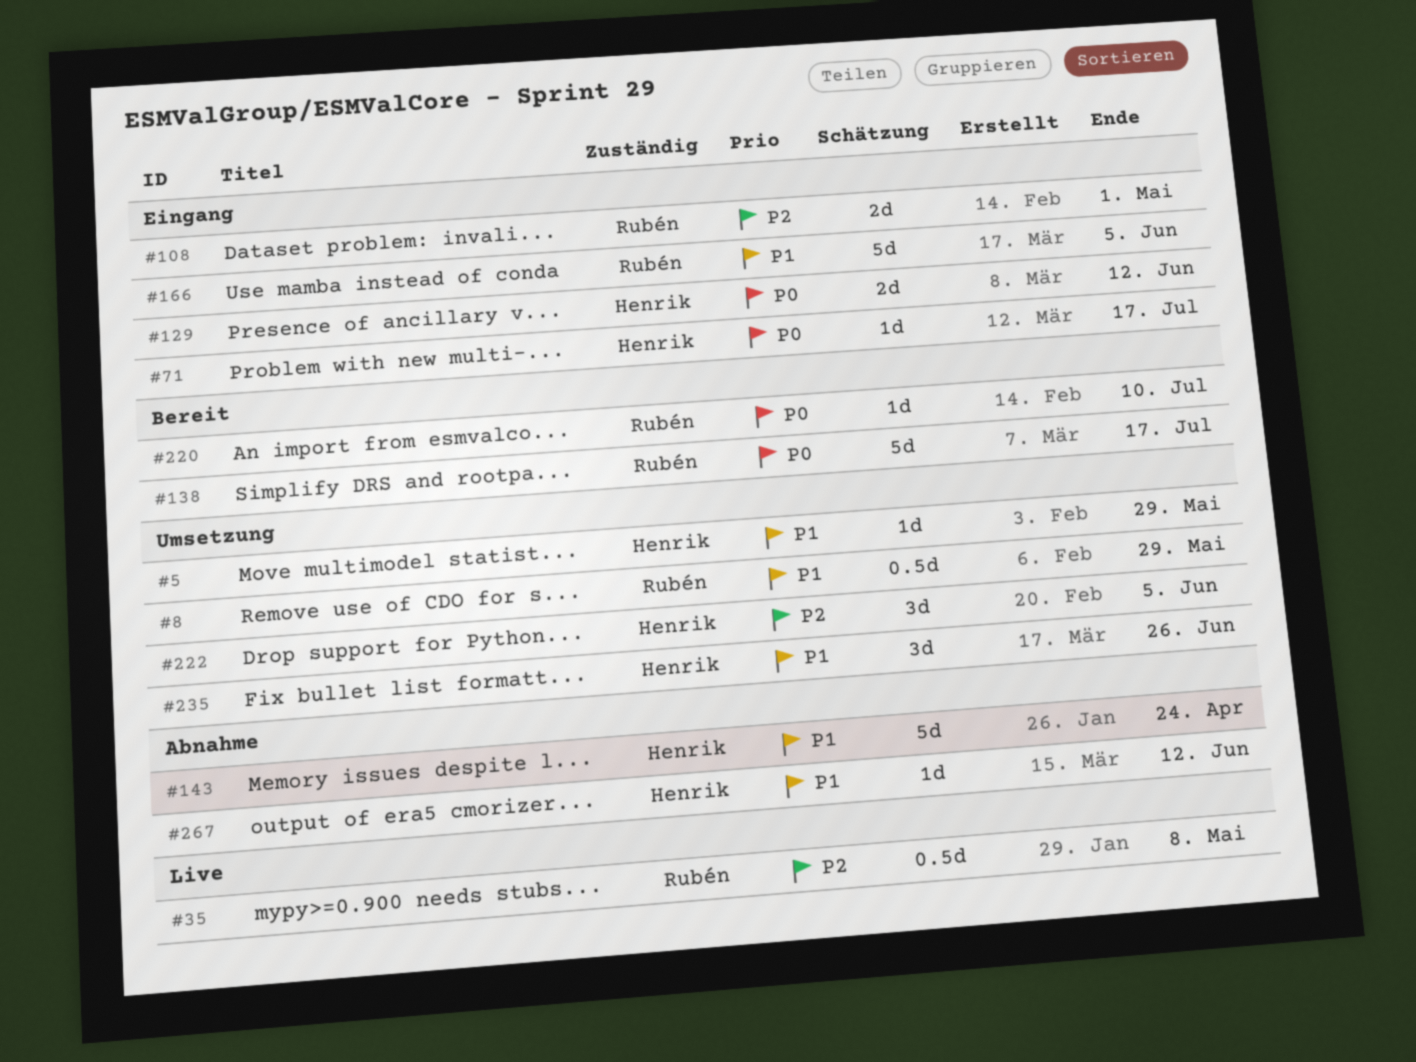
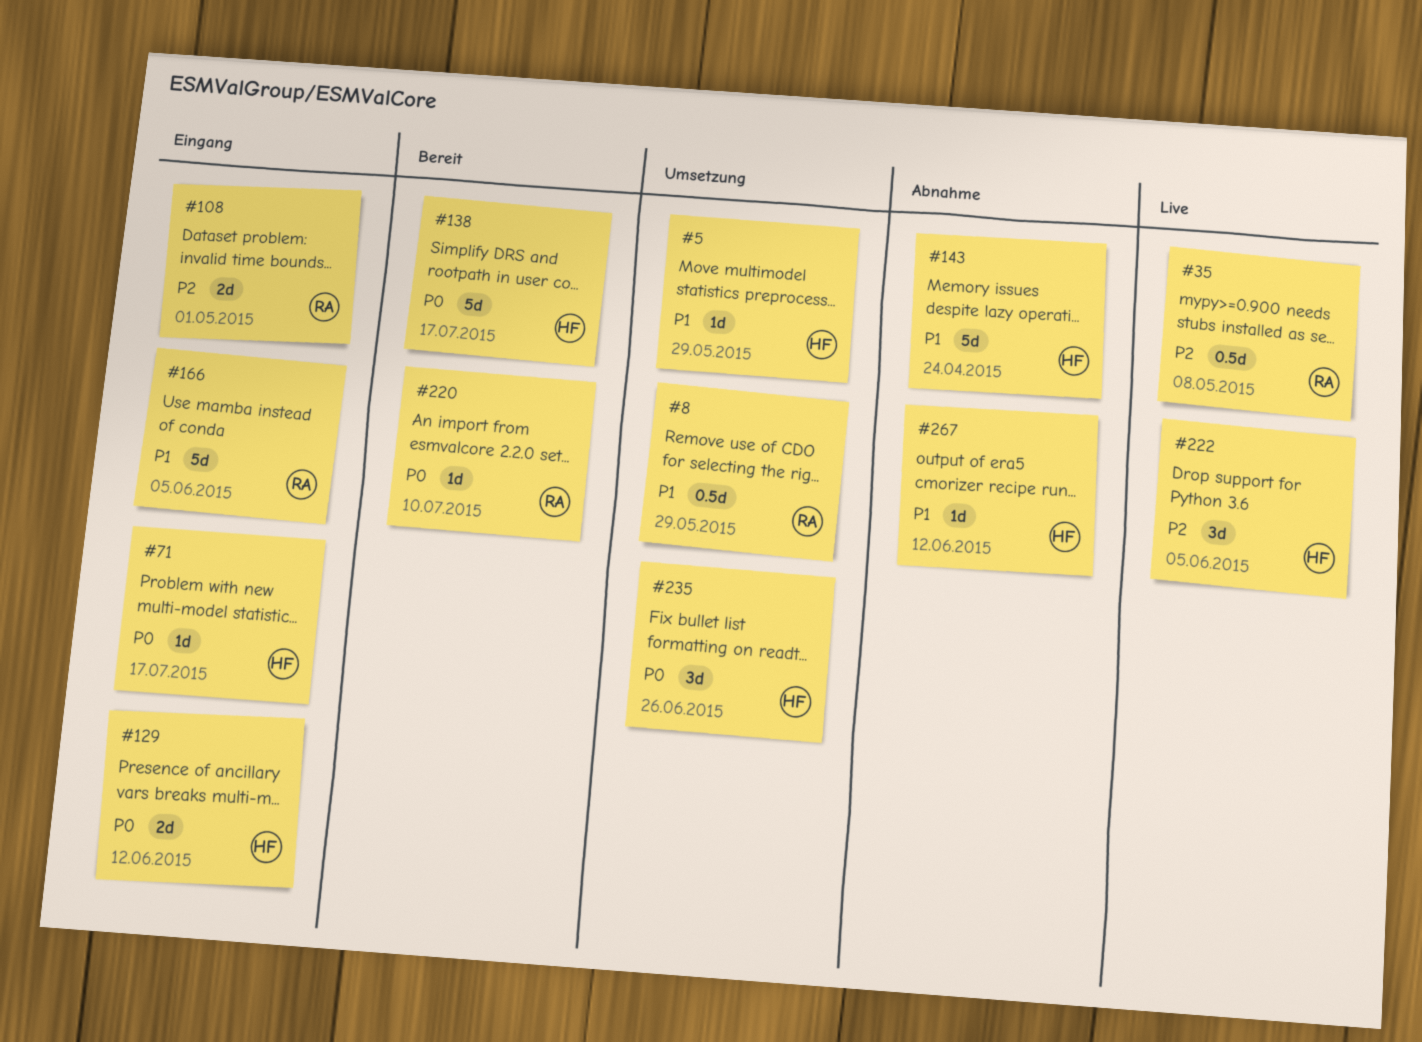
#138, owner: Rubén -> Henrik
#222, status: Umsetzung -> Live
#235, priority: P1 -> P0

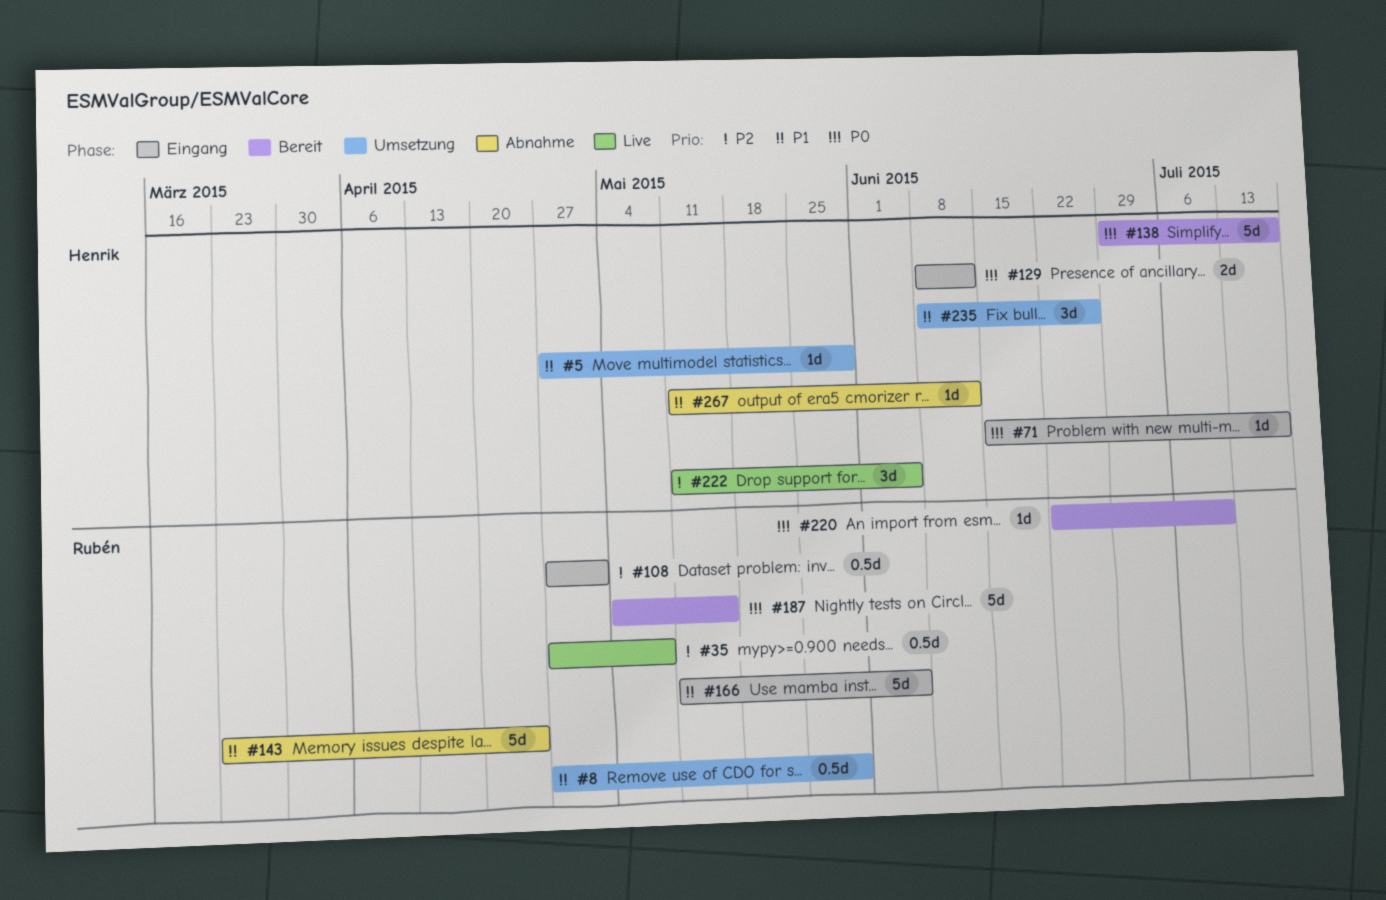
#108, estimate: 2d -> 0.5d
#143, owner: Henrik -> Rubén
#187: none -> present
#235, priority: P0 -> P1

